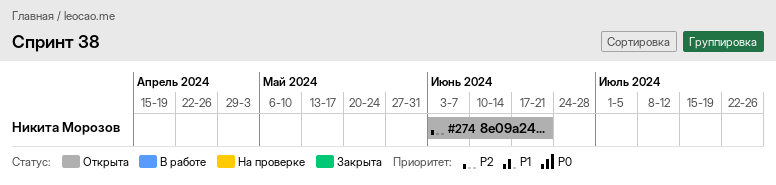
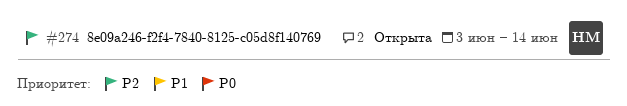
#274, due: Jun 21 -> Jun 14

